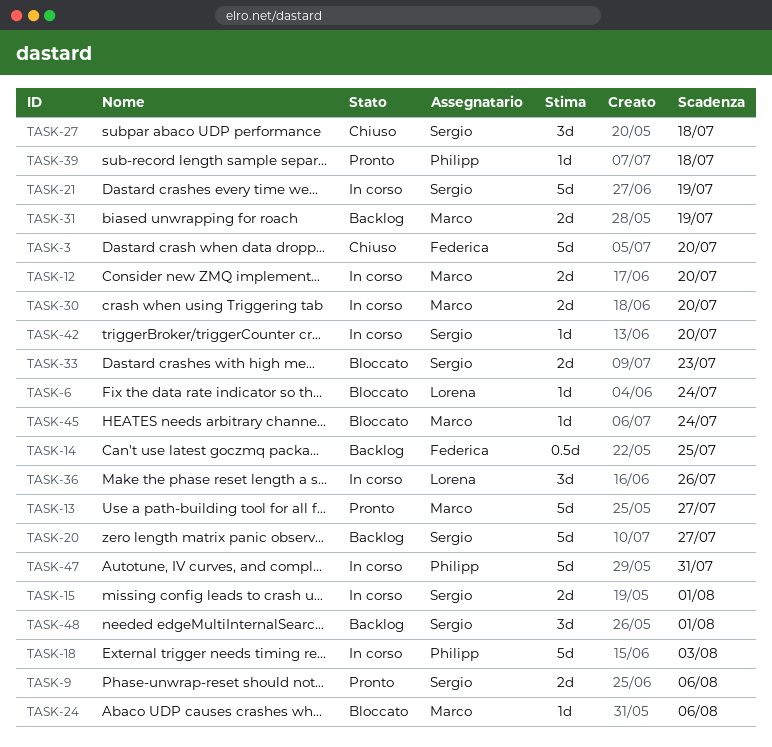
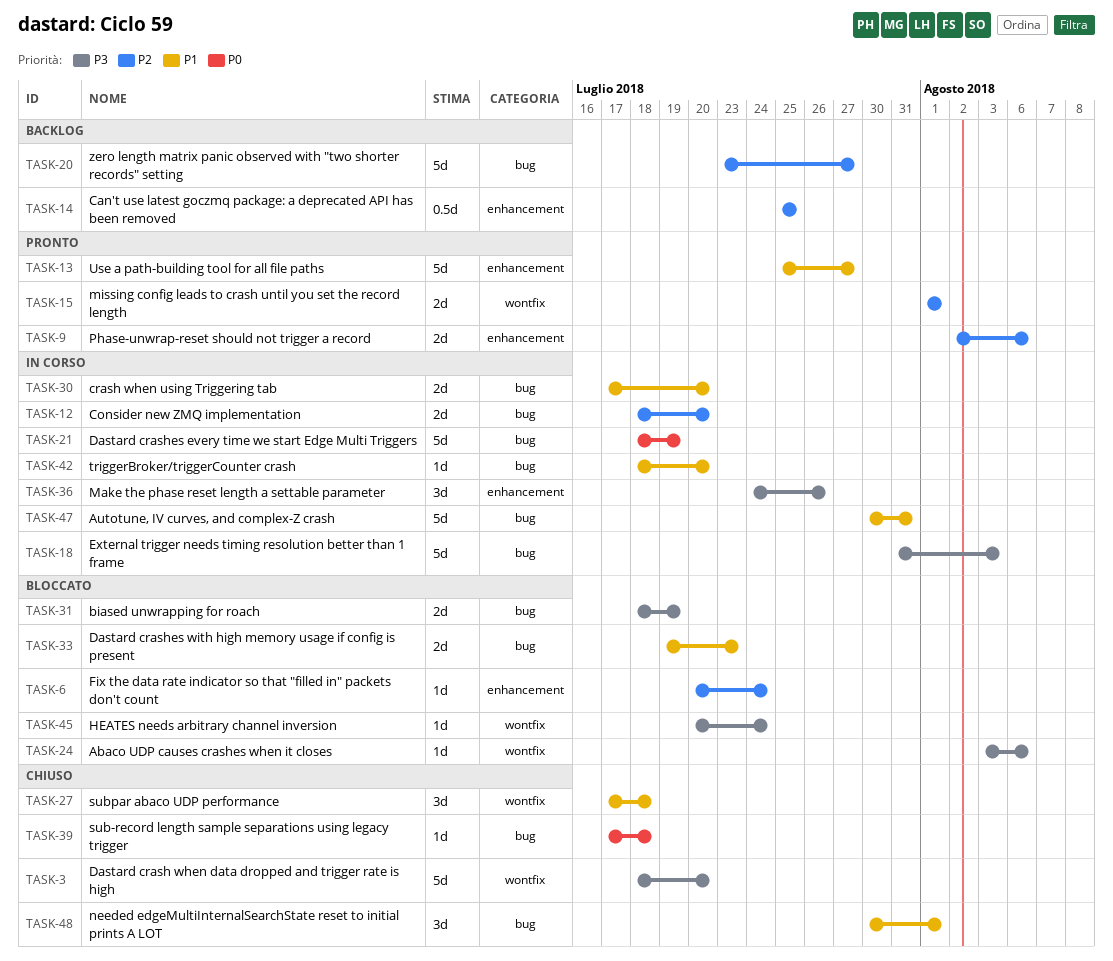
TASK-15, status: In corso -> Pronto
TASK-31, status: Backlog -> Bloccato
TASK-39, status: Pronto -> Chiuso
TASK-48, status: Backlog -> Chiuso

